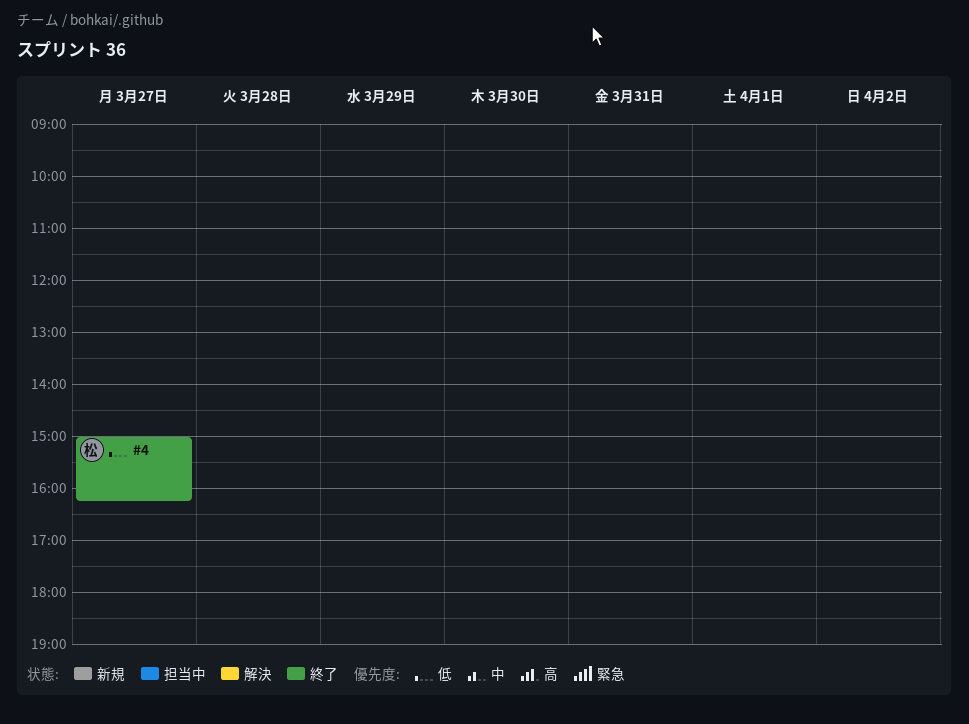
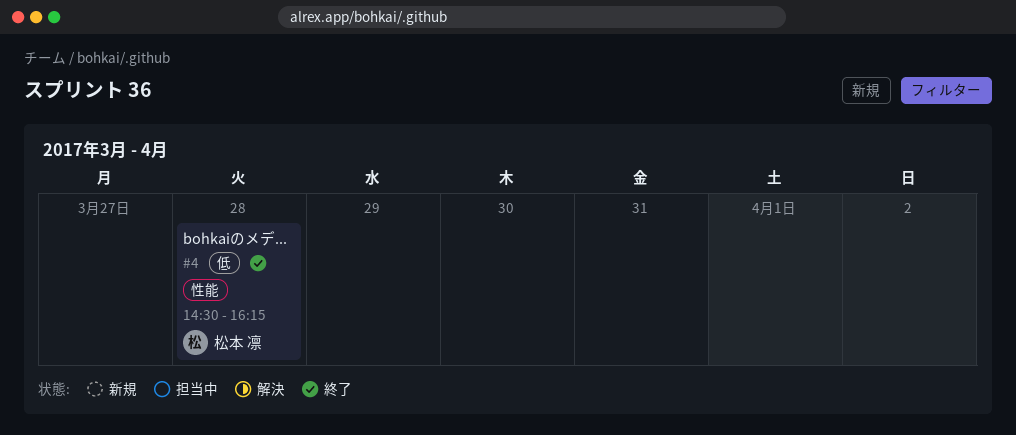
#4, day: Mar 27 -> Mar 28
#4, begins: 15:00 -> 14:30

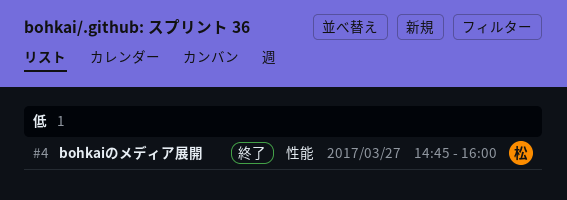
#4, day: Mar 28 -> Mar 27
#4, begins: 14:30 -> 14:45
#4, ends: 16:15 -> 16:00

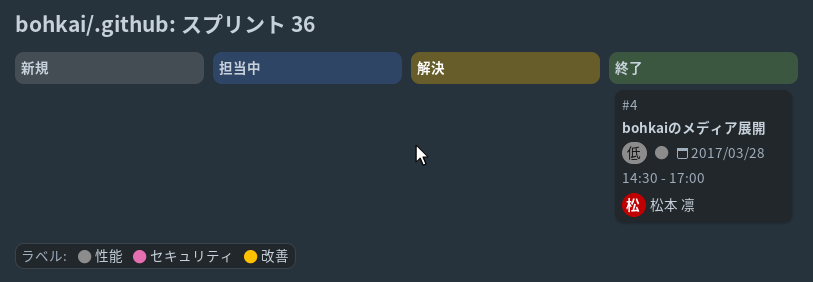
#4, day: Mar 27 -> Mar 28
#4, begins: 14:45 -> 14:30
#4, ends: 16:00 -> 17:00

